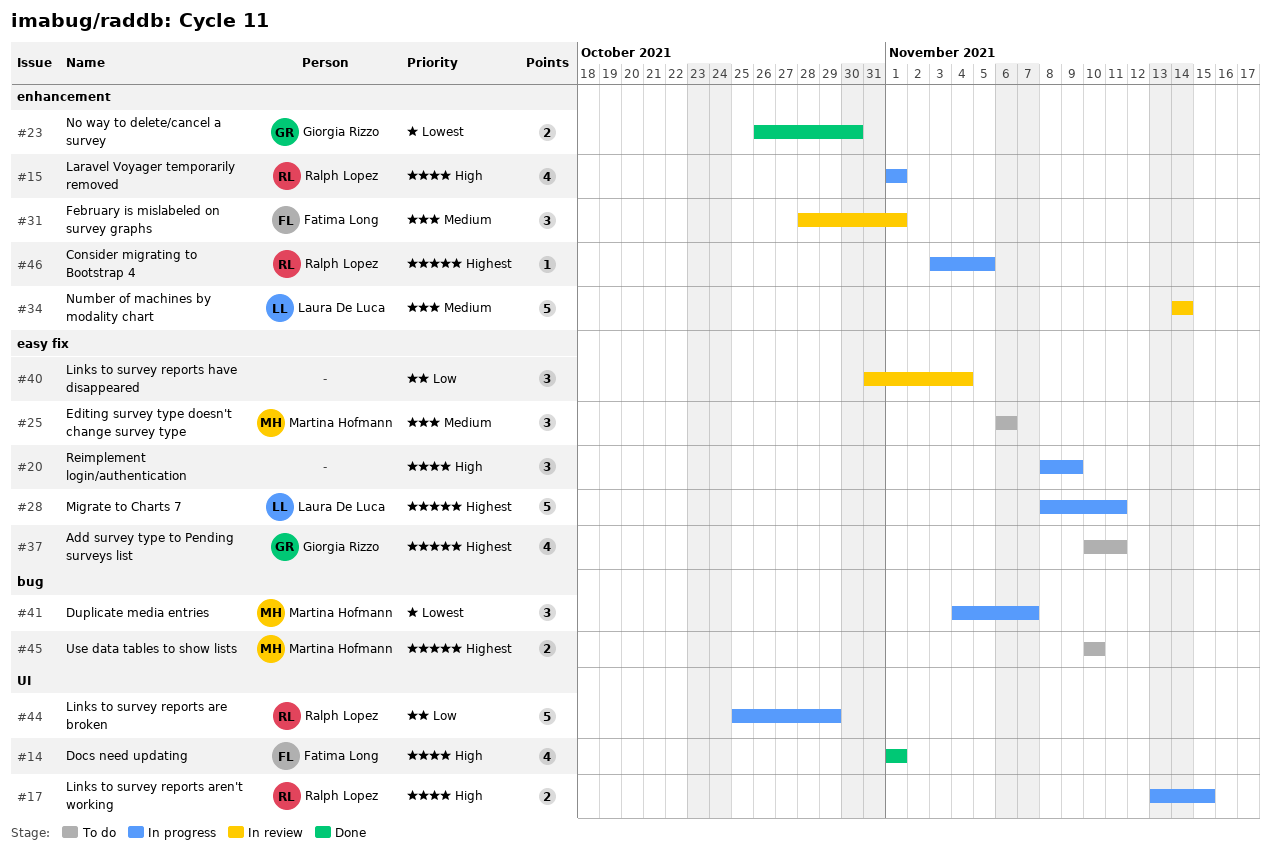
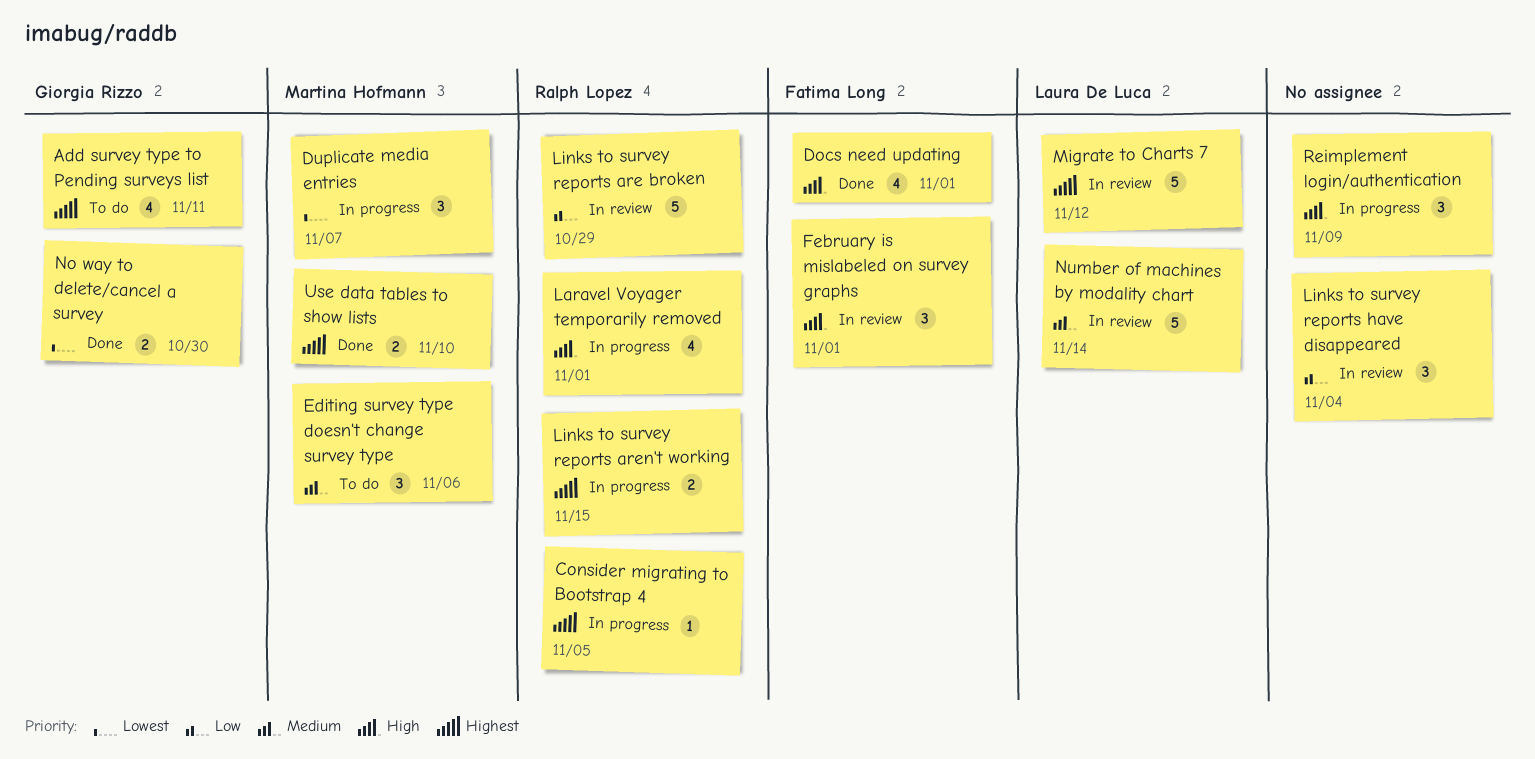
February is mislabeled on survey graphs, priority: Medium -> High
Links to survey reports are broken, status: In progress -> In review
Links to survey reports aren't working, priority: High -> Highest
Migrate to Charts 7, status: In progress -> In review
Migrate to Charts 7, due: Nov 11 -> Nov 12
Use data tables to show lists, status: To do -> Done

